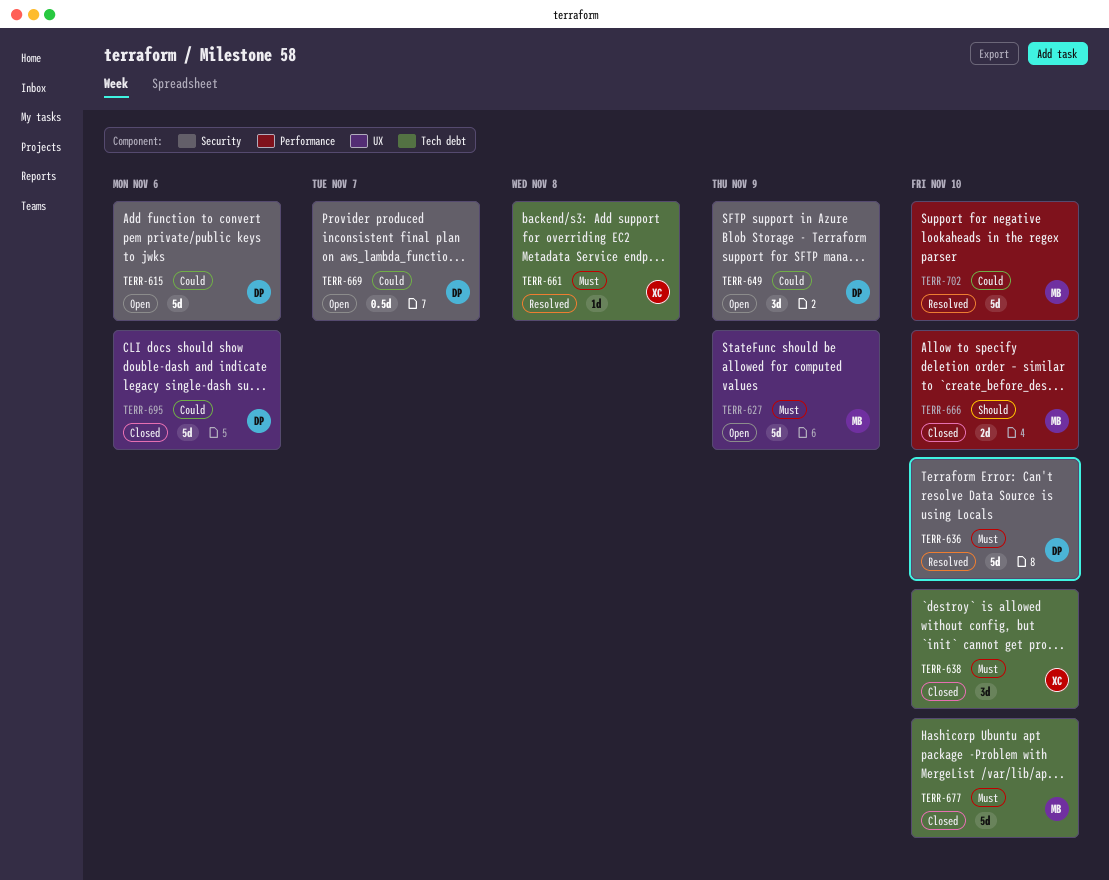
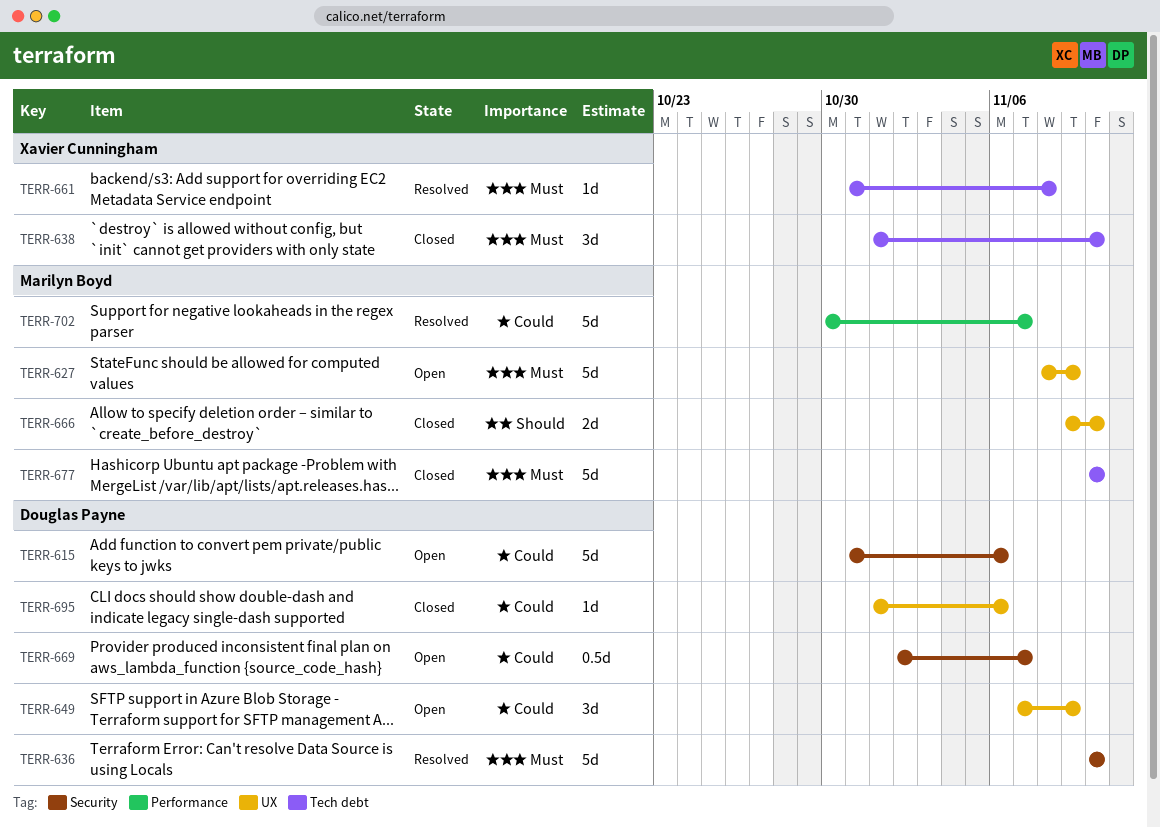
TERR-649, label: Security -> UX
TERR-666, label: Performance -> UX
TERR-695, estimate: 5d -> 1d
TERR-702, due: Nov 10 -> Nov 7

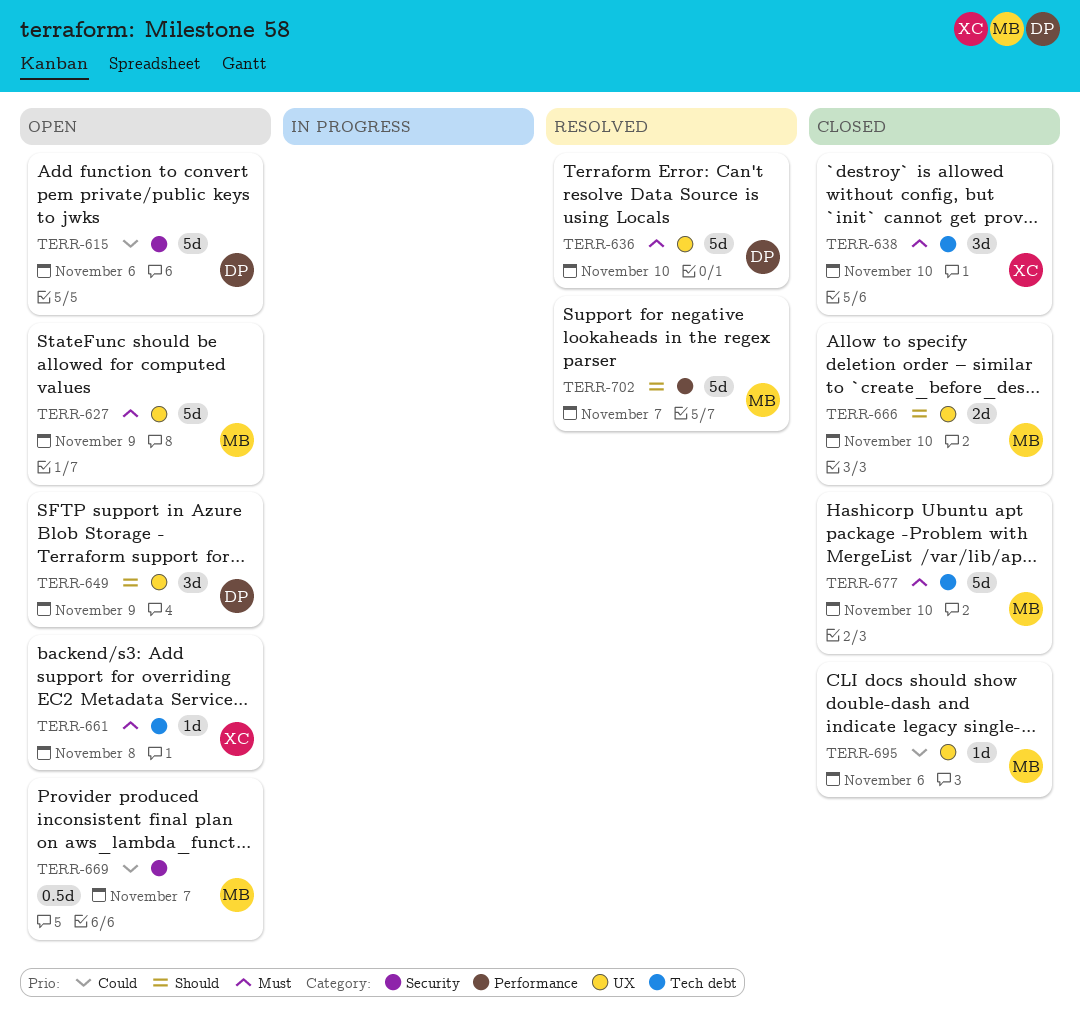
TERR-636, label: Security -> UX
TERR-649, priority: Could -> Should
TERR-661, status: Resolved -> Open
TERR-669, owner: Douglas Payne -> Marilyn Boyd
TERR-695, owner: Douglas Payne -> Marilyn Boyd
TERR-702, priority: Could -> Should

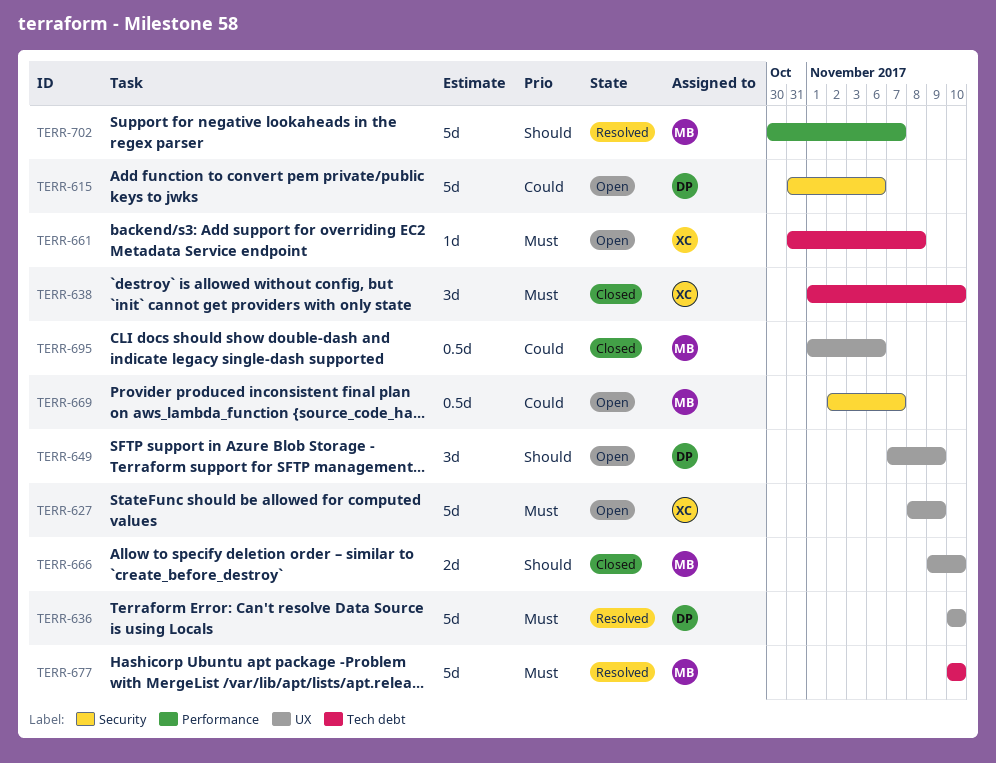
TERR-627, owner: MB -> XC
TERR-677, status: Closed -> Resolved
TERR-695, estimate: 1d -> 0.5d

